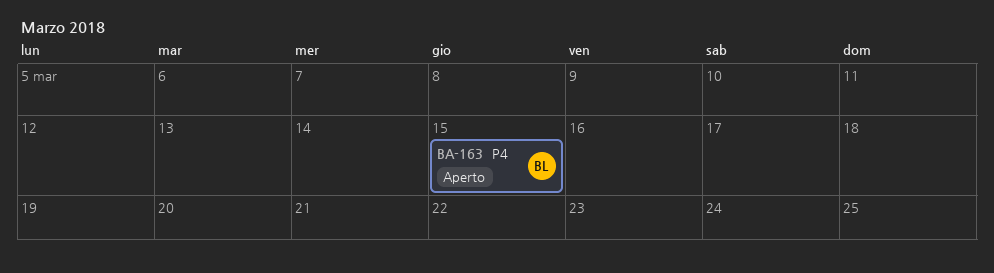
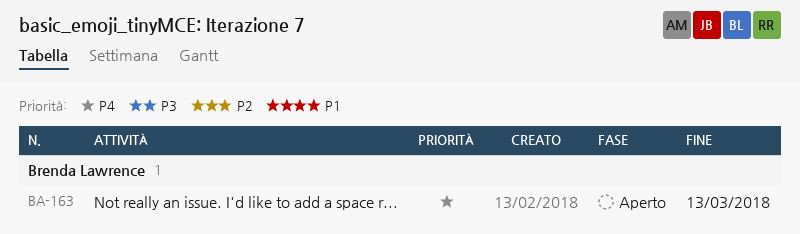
BA-163, due: Mar 15 -> Mar 13

